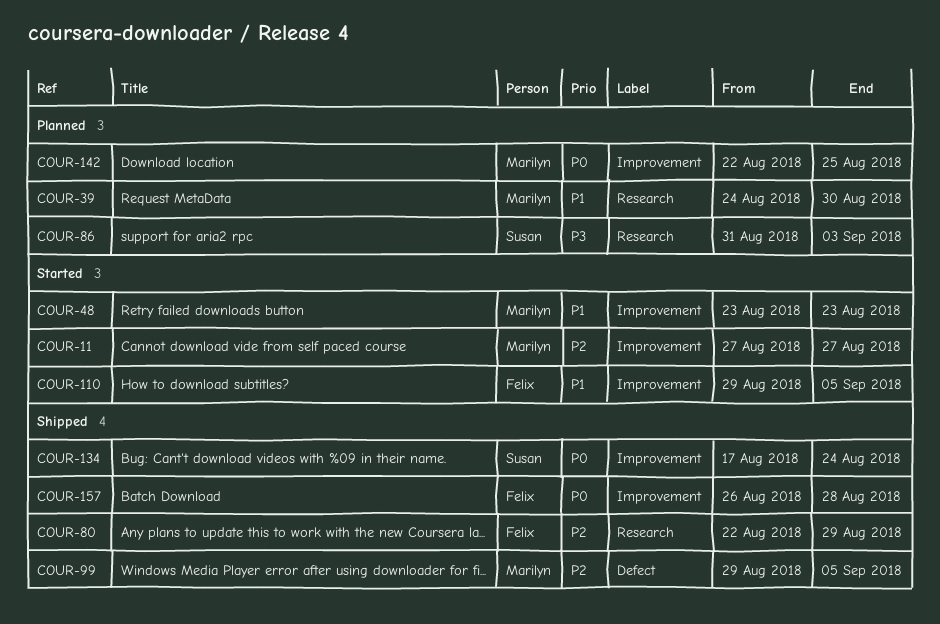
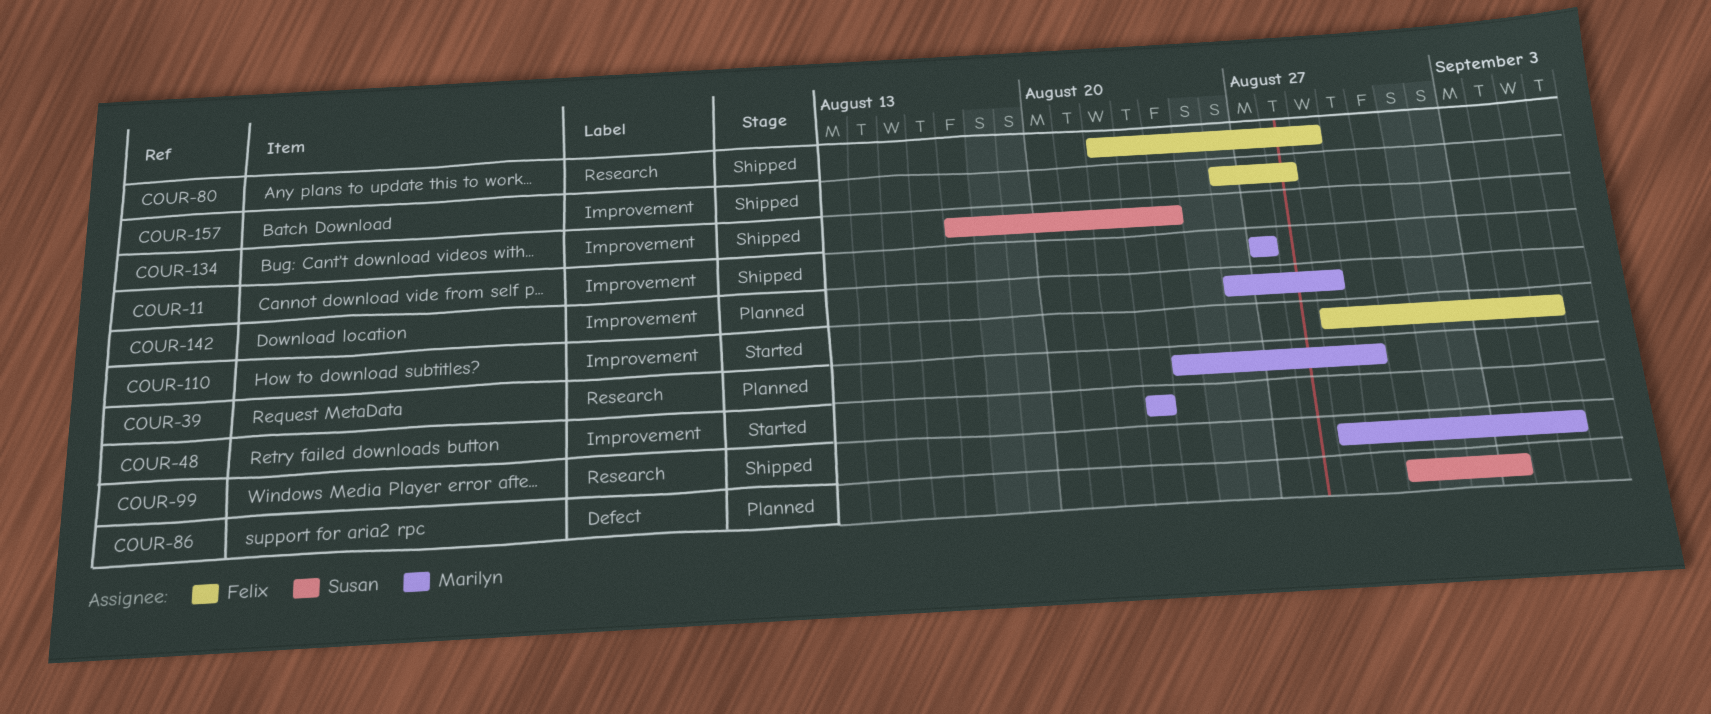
COUR-11, status: Started -> Shipped
COUR-86, label: Research -> Defect
COUR-99, label: Defect -> Research
COUR-142, start: Aug 22 -> Aug 26
COUR-142, due: Aug 25 -> Aug 29

